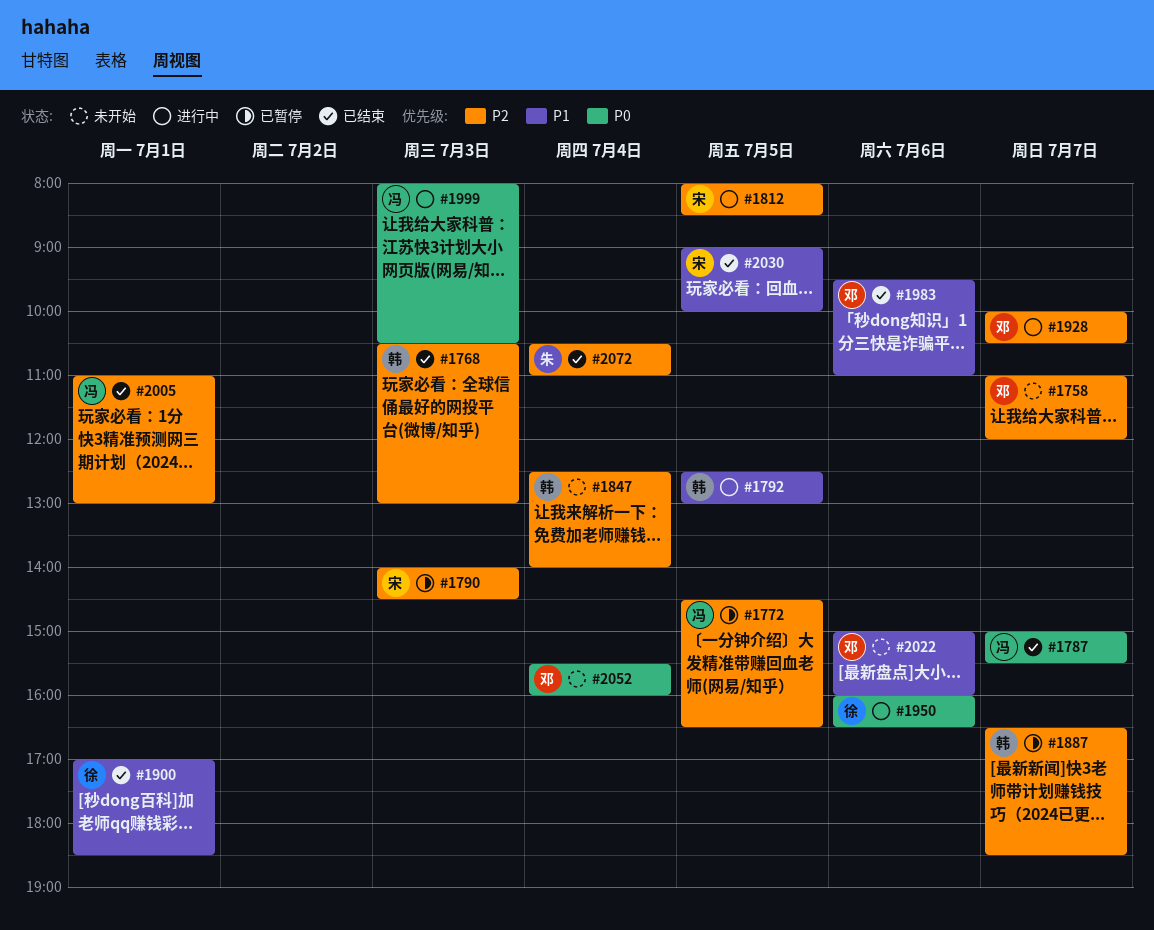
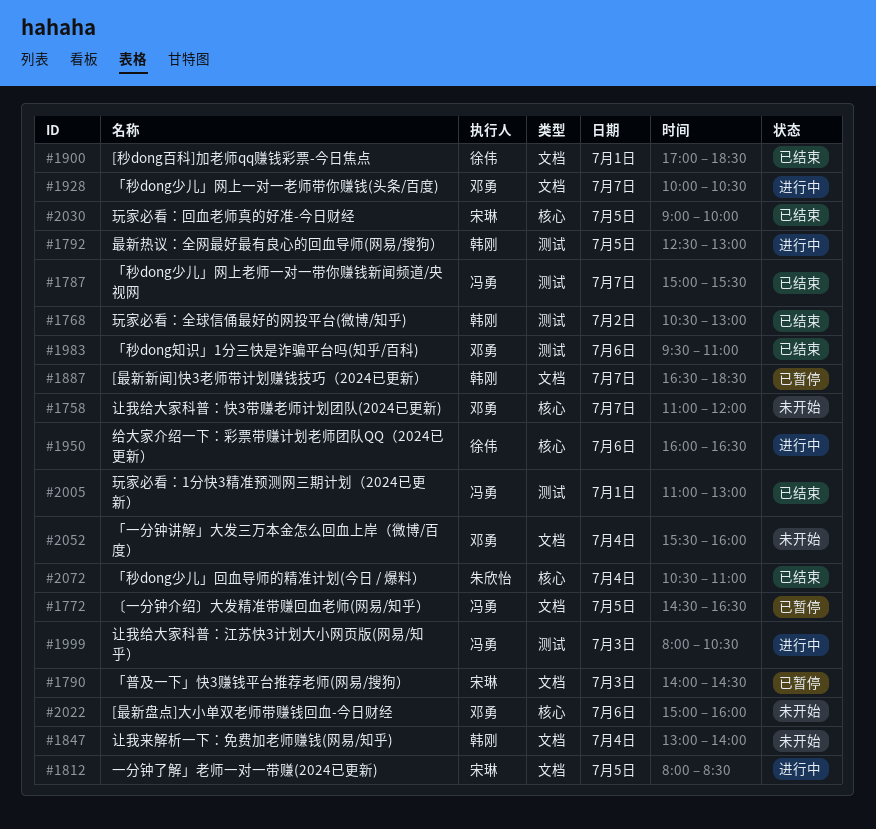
#1768, day: Jul 3 -> Jul 2
#1847, begins: 12:30 -> 13:00

